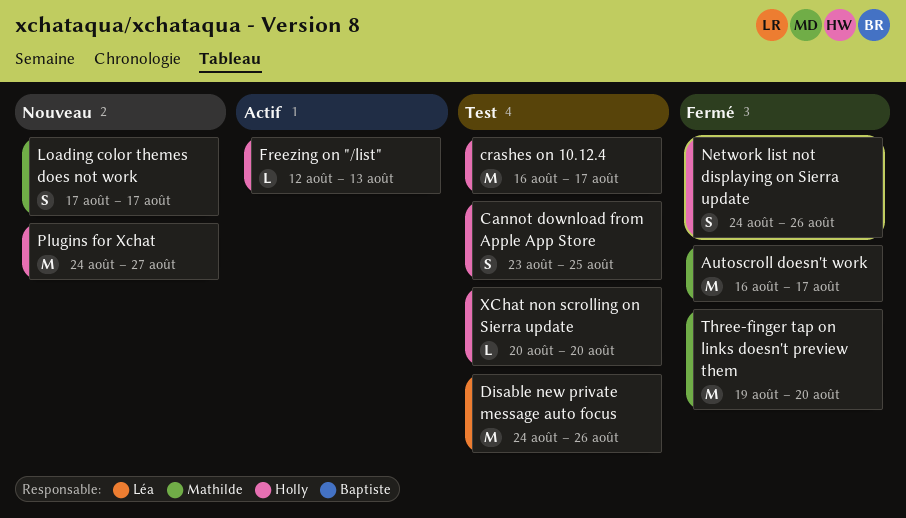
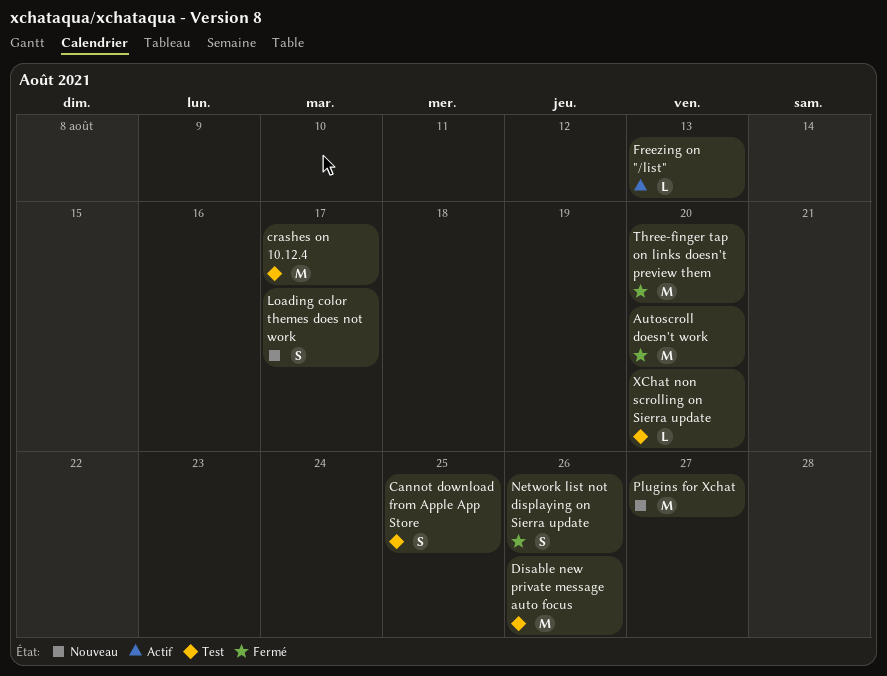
Autoscroll doesn't work, due: Aug 17 -> Aug 20

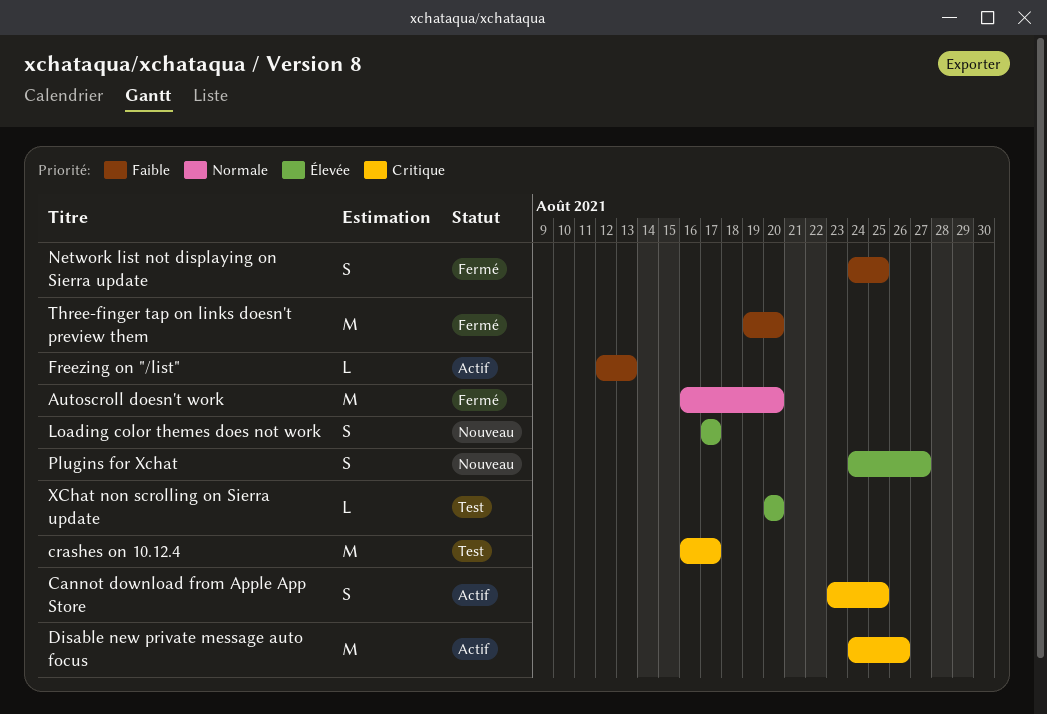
Cannot download from Apple App Store, status: Test -> Actif
Disable new private message auto focus, status: Test -> Actif
Network list not displaying on Sierra update, due: Aug 26 -> Aug 25
Plugins for Xchat, estimate: M -> S

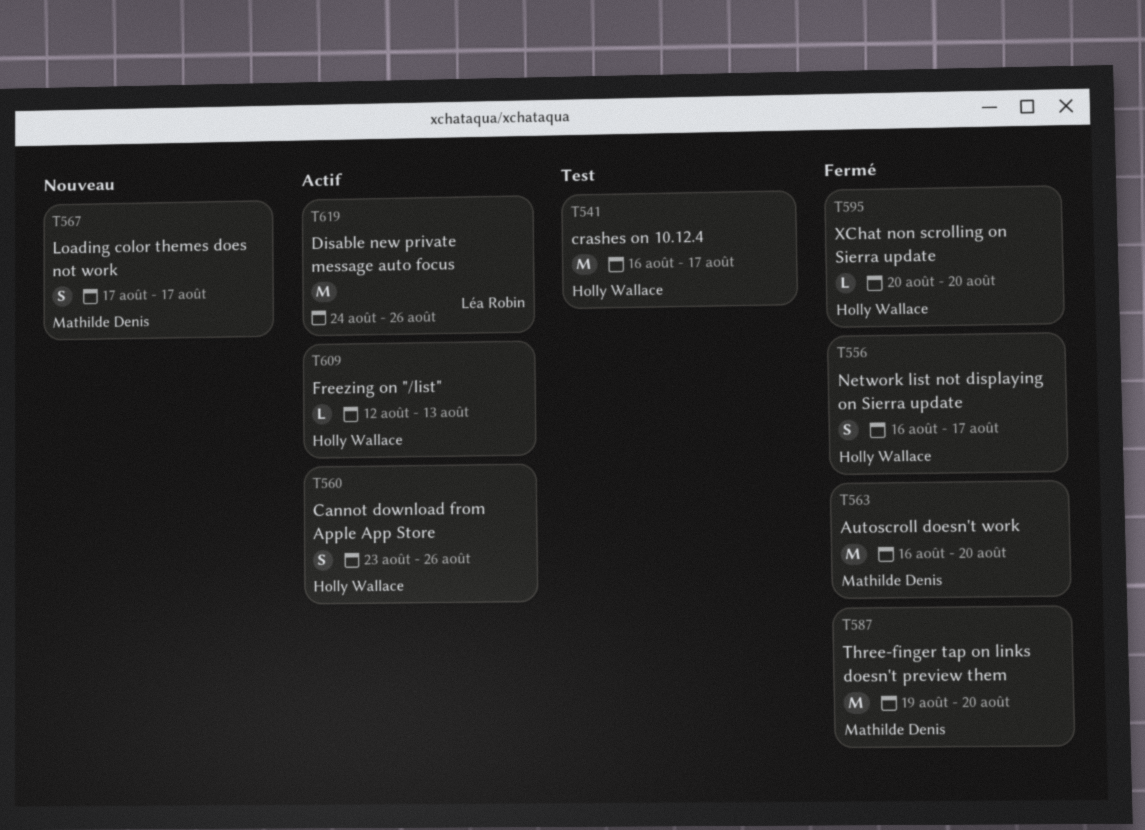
Cannot download from Apple App Store, due: Aug 25 -> Aug 26
Network list not displaying on Sierra update, start: Aug 24 -> Aug 16
Network list not displaying on Sierra update, due: Aug 25 -> Aug 17
Plugins for Xchat: present -> none
XChat non scrolling on Sierra update, status: Test -> Fermé

